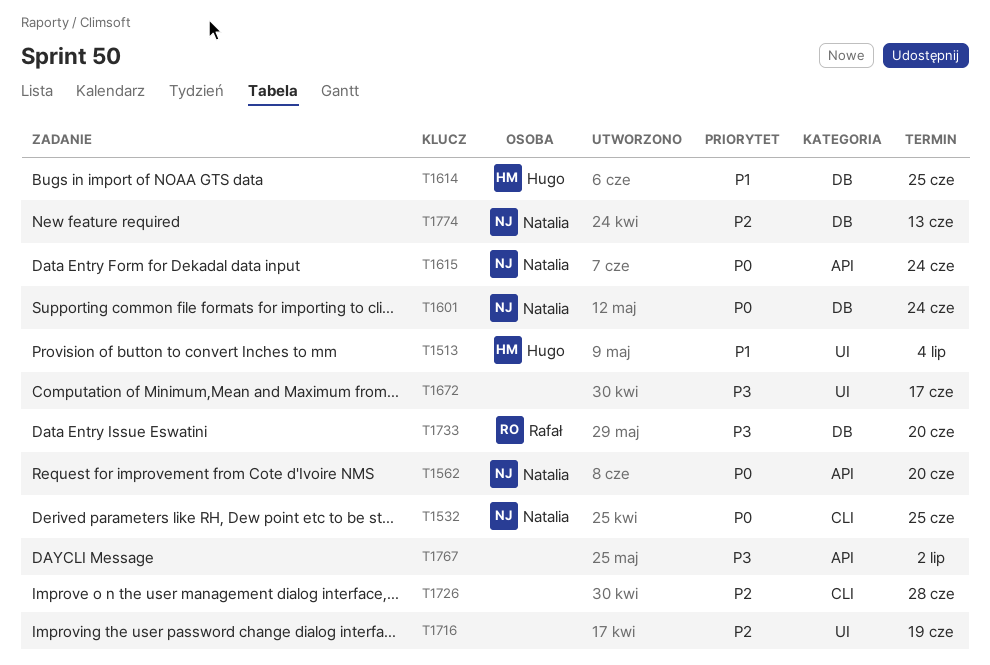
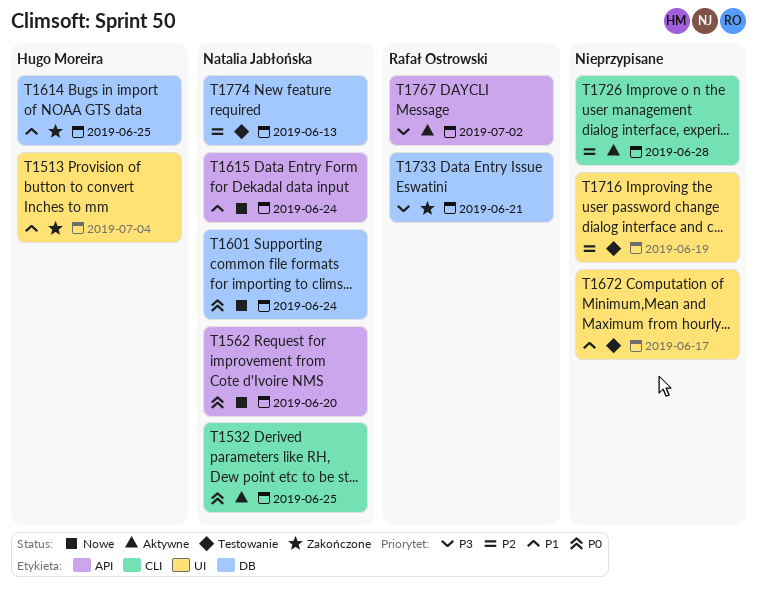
T1615, priority: P0 -> P1
T1672, priority: P3 -> P1
T1733, due: Jun 20 -> Jun 21
T1767, owner: none -> Rafał Ostrowski

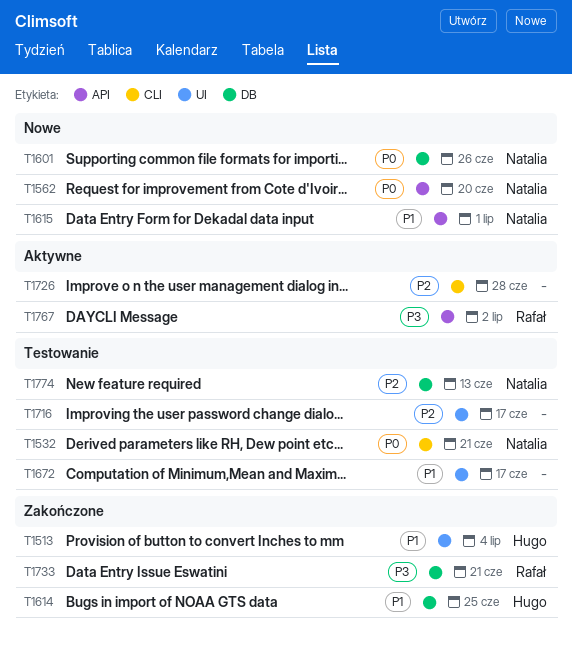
T1532, status: Aktywne -> Testowanie
T1532, due: Jun 25 -> Jun 21
T1601, due: Jun 24 -> Jun 26
T1615, due: Jun 24 -> Jul 1
T1716, due: Jun 19 -> Jun 17

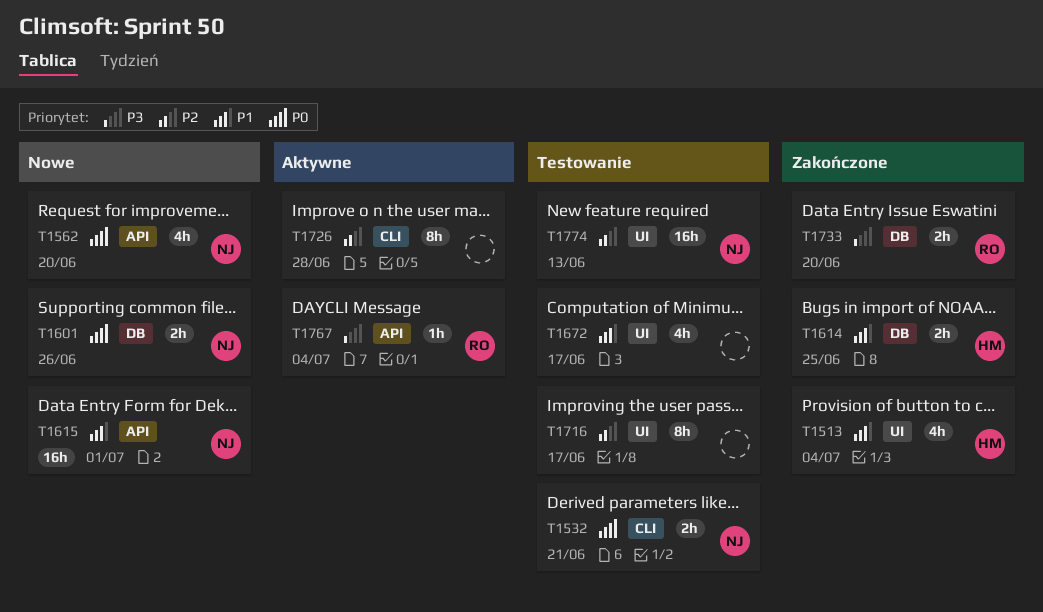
T1733, due: Jun 21 -> Jun 20
T1767, due: Jul 2 -> Jul 4
T1774, label: DB -> UI

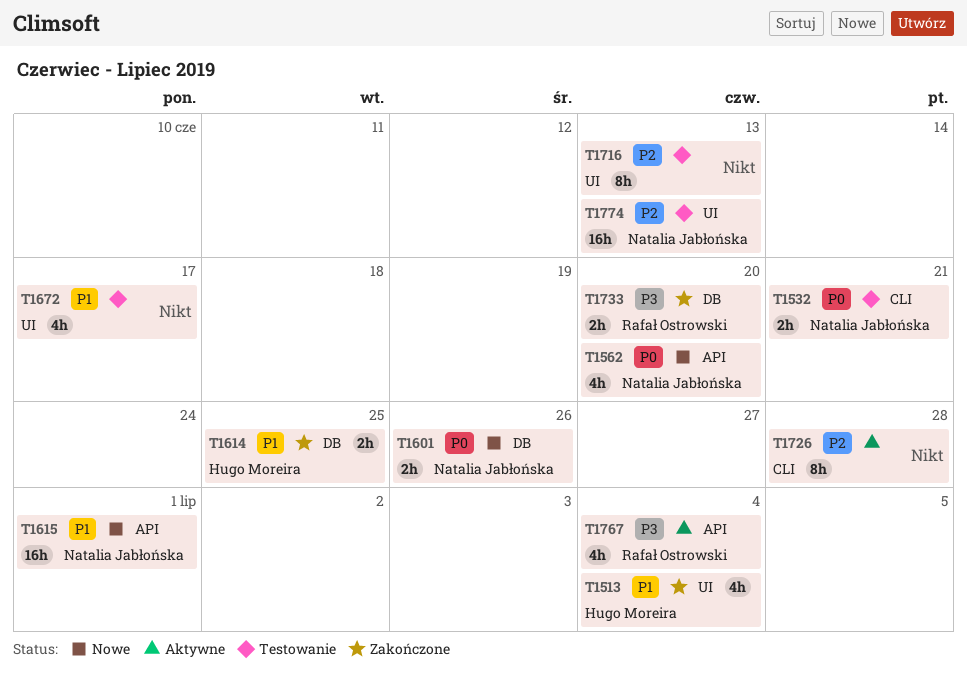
T1716, due: Jun 17 -> Jun 13
T1767, estimate: 1h -> 4h

